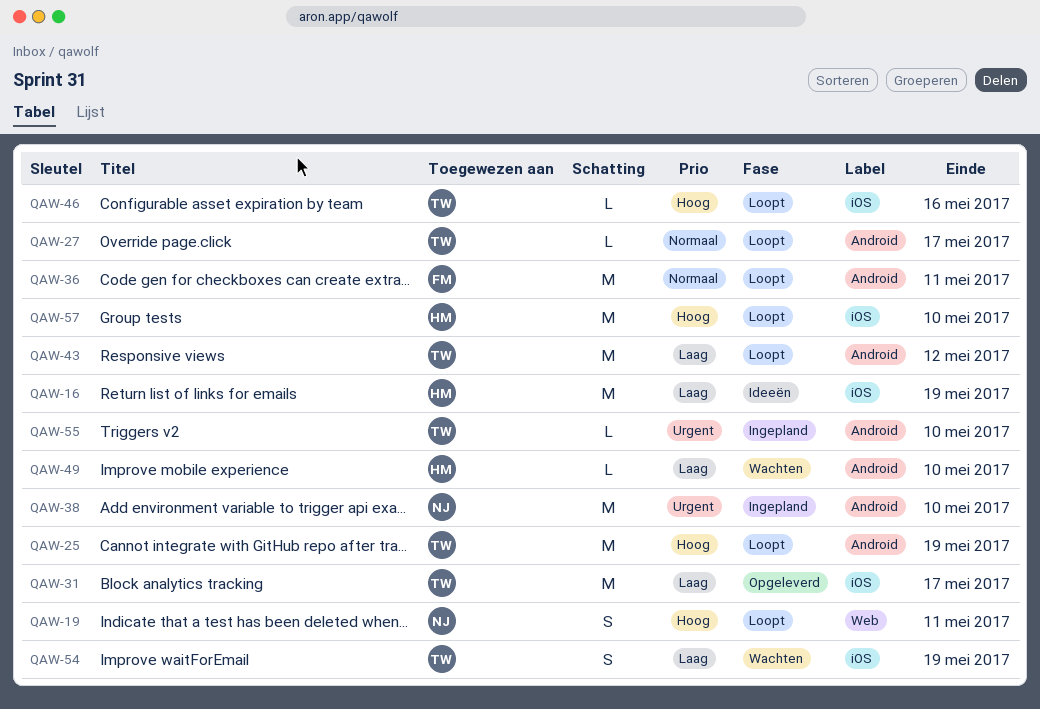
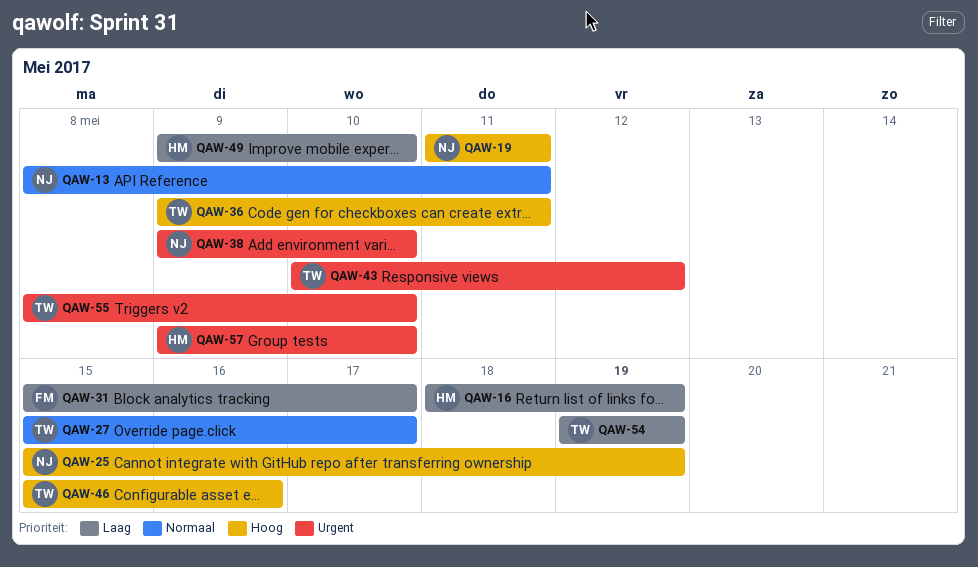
QAW-13: none -> present
QAW-25, owner: TW -> NJ
QAW-31, owner: TW -> FM
QAW-36, owner: FM -> TW
QAW-36, priority: Normaal -> Hoog
QAW-43, priority: Laag -> Urgent
QAW-57, priority: Hoog -> Urgent

